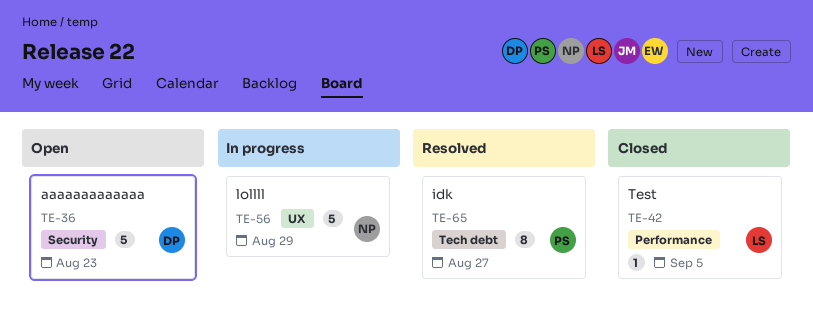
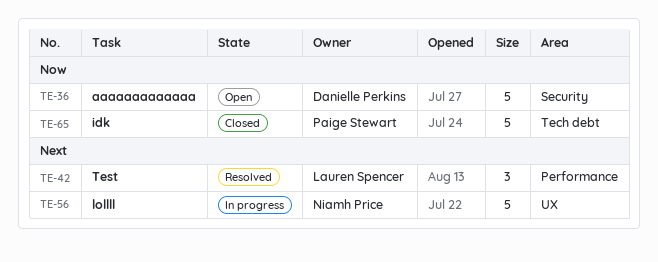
TE-42, status: Closed -> Resolved
TE-42, estimate: 1 -> 3
TE-65, status: Resolved -> Closed
TE-65, estimate: 8 -> 5

